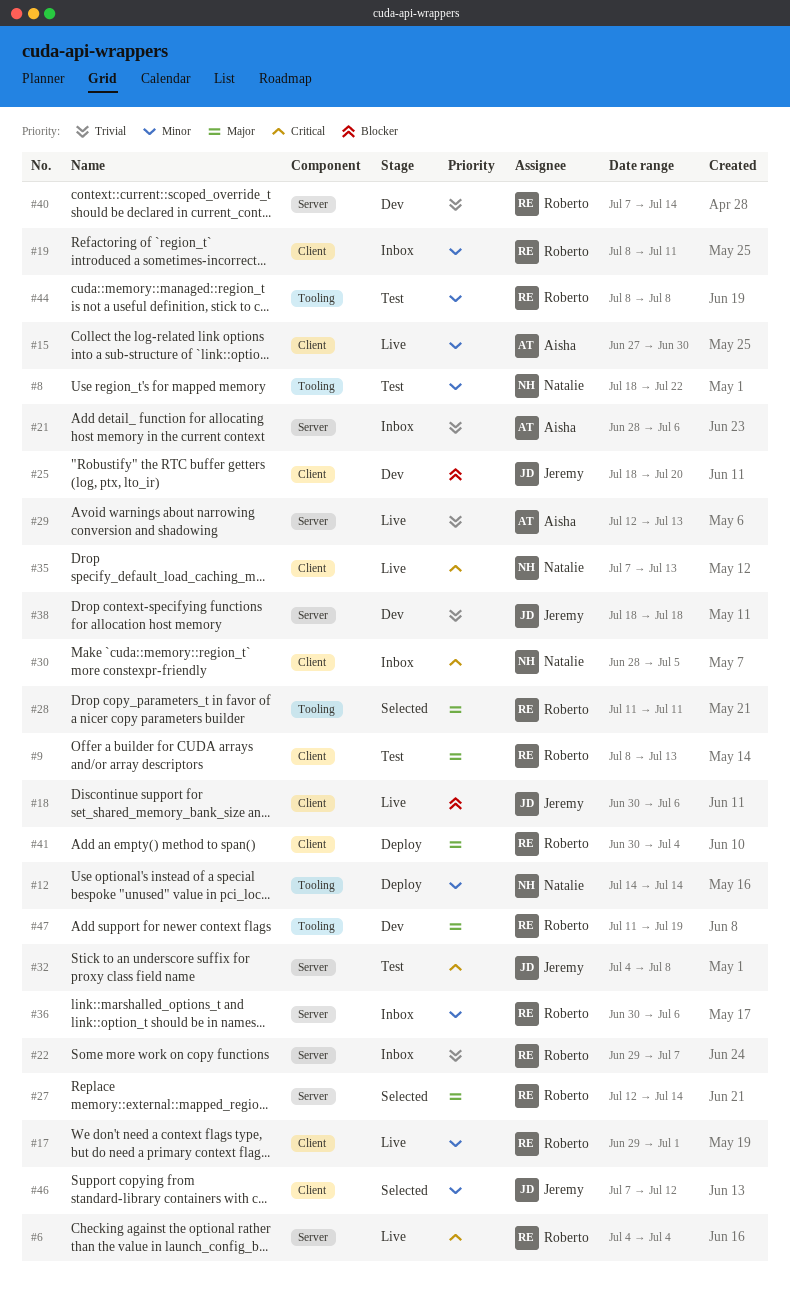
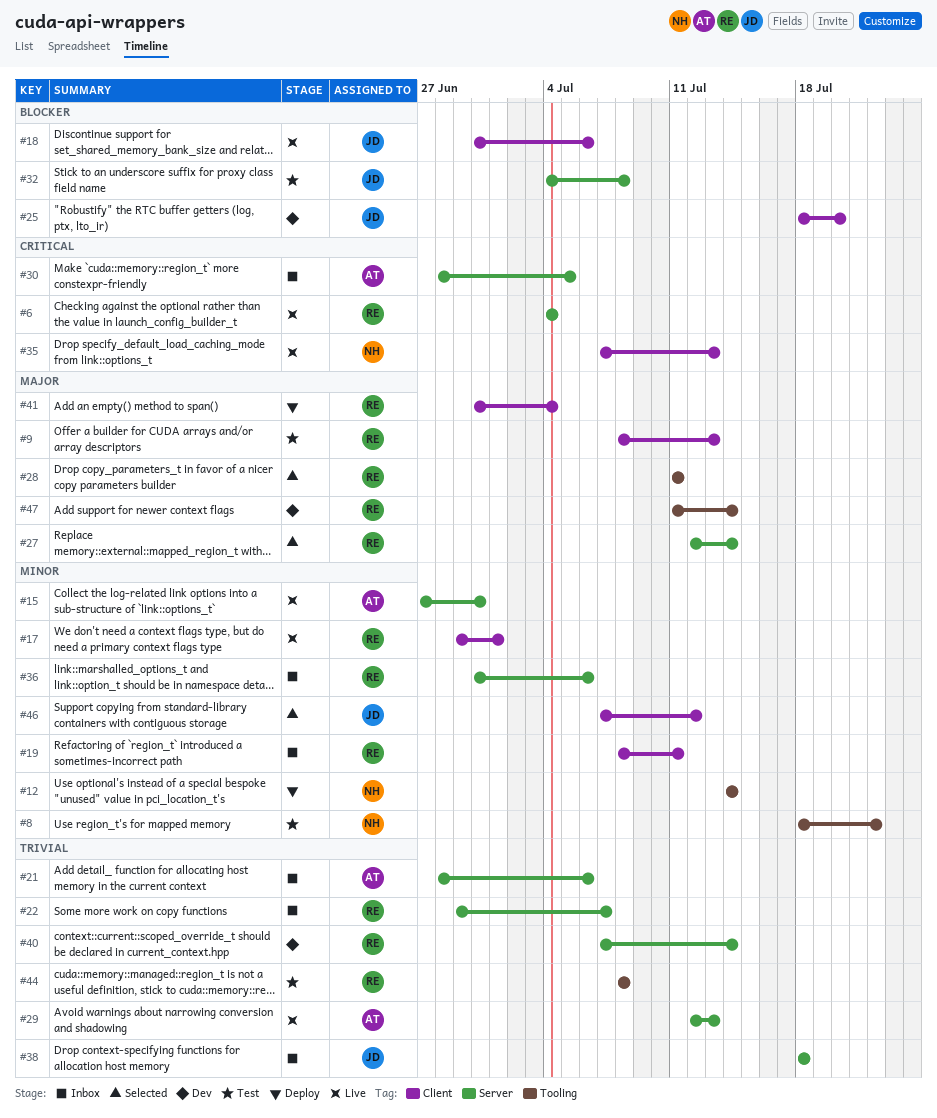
#15, label: Client -> Server
#30, owner: Natalie -> Aisha
#30, label: Client -> Server
#32, priority: Critical -> Blocker
#38, status: Dev -> Inbox
#44, priority: Minor -> Trivial
#47, due: Jul 19 -> Jul 14

